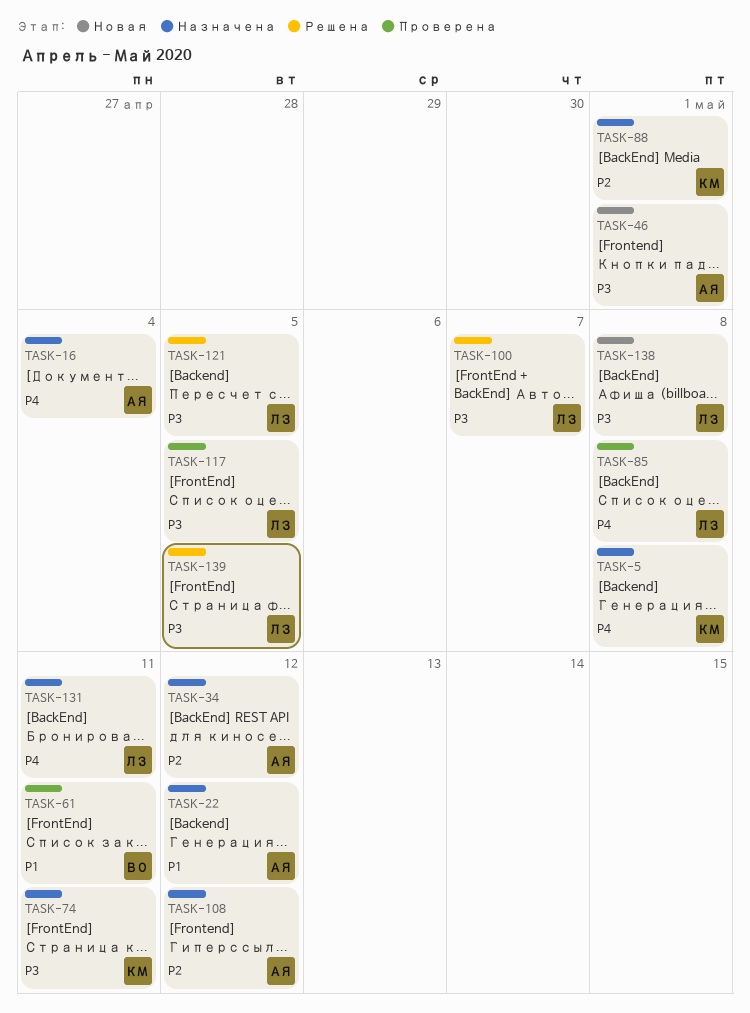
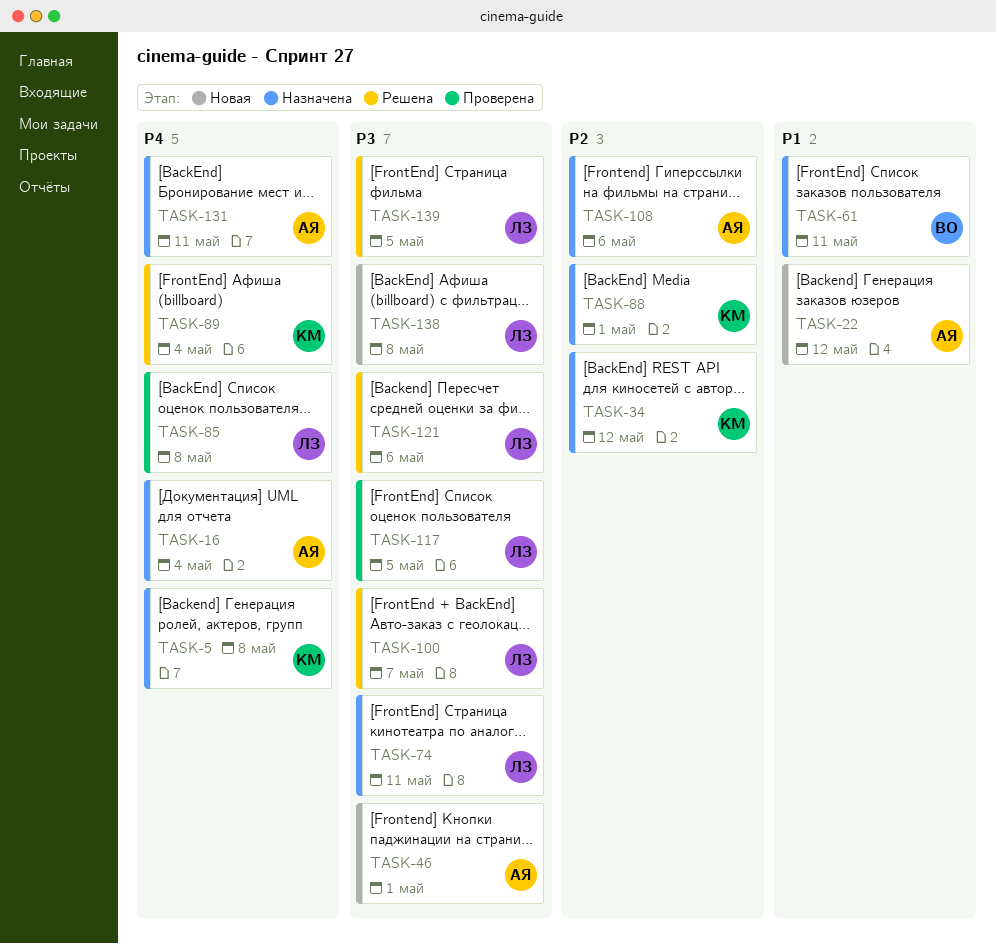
TASK-22, status: Назначена -> Новая
TASK-34, owner: АЯ -> КМ
TASK-61, status: Проверена -> Назначена
TASK-74, owner: КМ -> ЛЗ
TASK-89: none -> present
TASK-108, due: May 12 -> May 6
TASK-121, due: May 5 -> May 6
TASK-131, owner: ЛЗ -> АЯ

